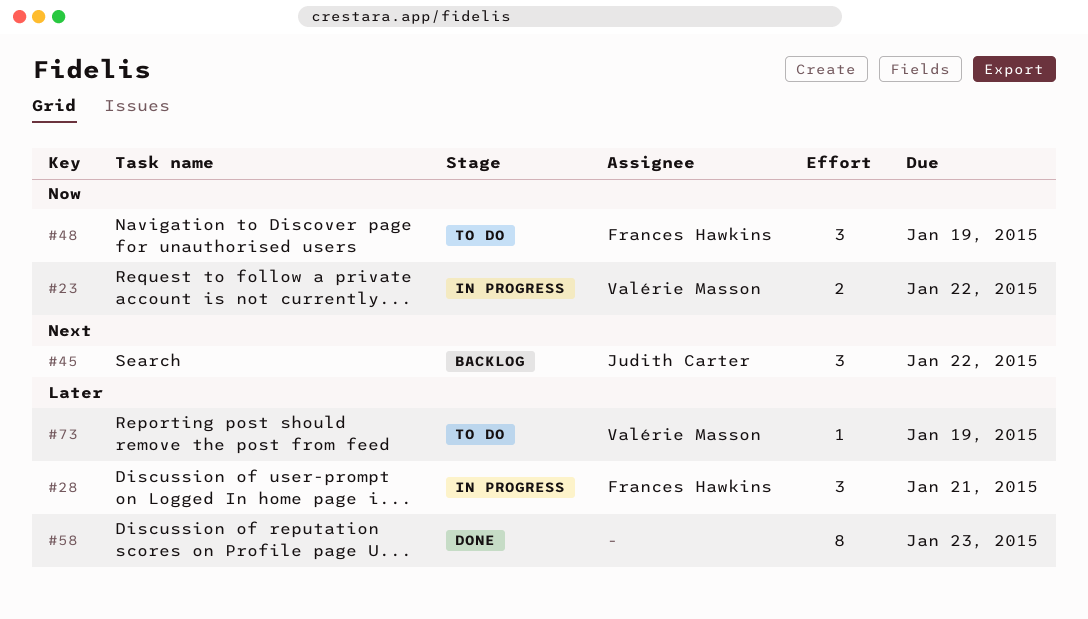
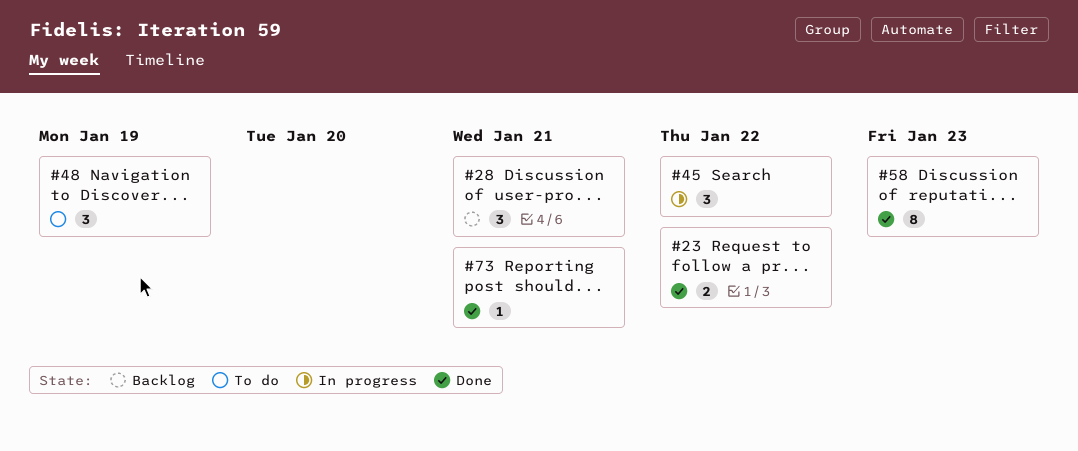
#23, status: In progress -> Done
#28, status: In progress -> Backlog
#45, status: Backlog -> In progress
#73, status: To do -> Done
#73, due: Jan 19 -> Jan 21

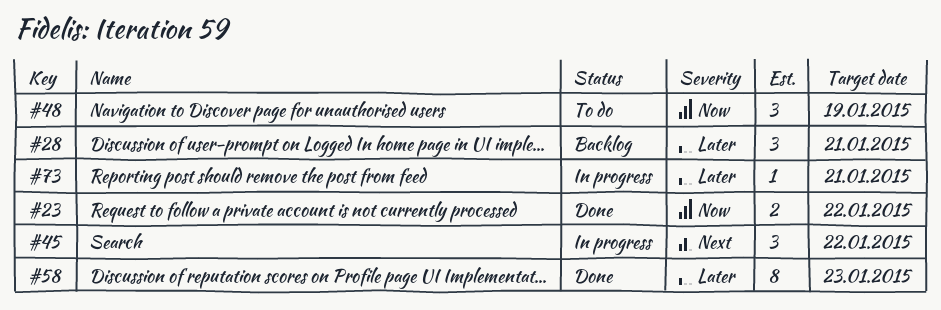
#73, status: Done -> In progress

